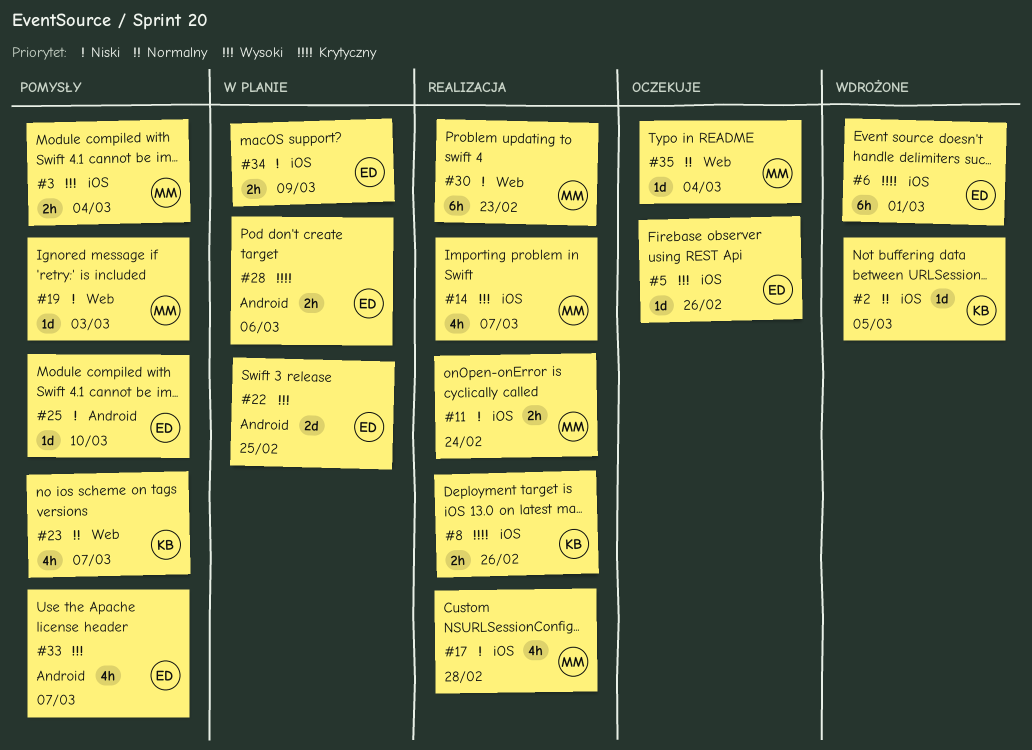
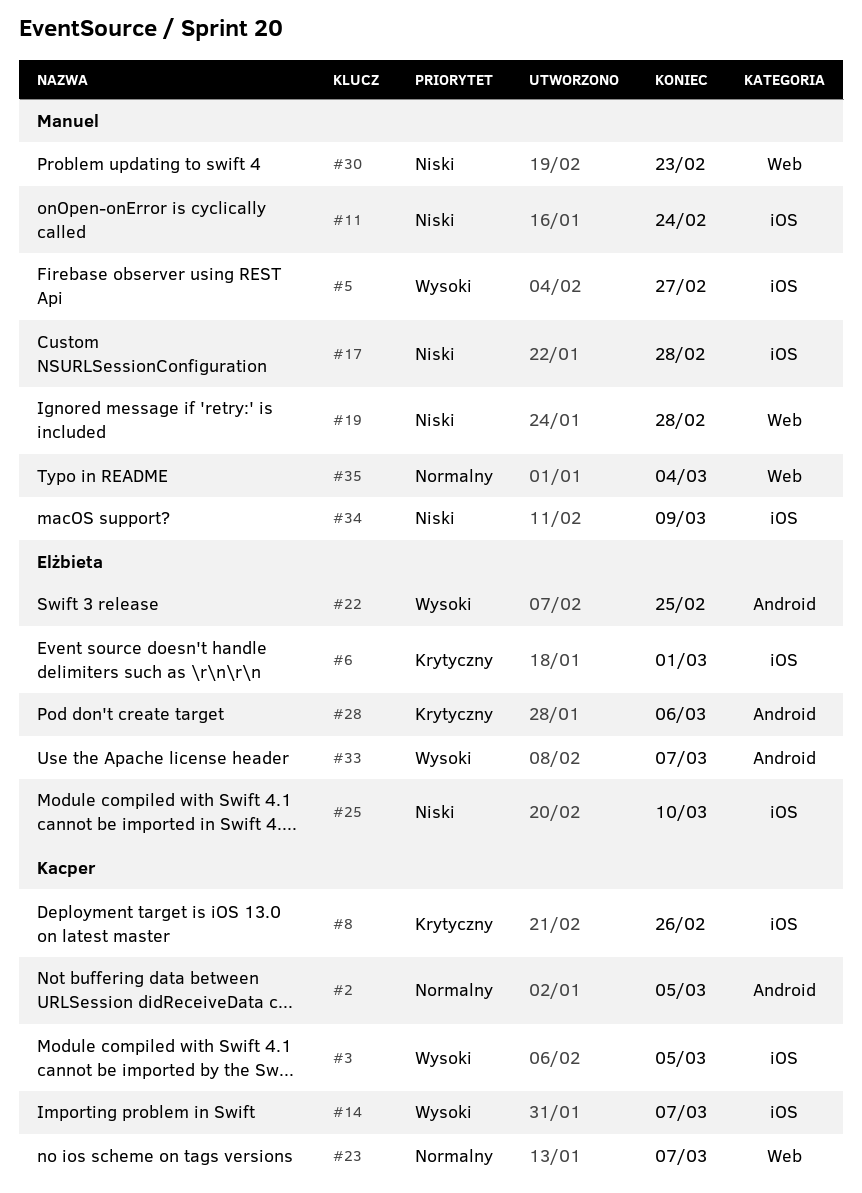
#2, label: iOS -> Android
#3, owner: Manuel -> Kacper
#3, due: Mar 4 -> Mar 5
#5, owner: Elżbieta -> Manuel
#5, due: Feb 26 -> Feb 27
#14, owner: Manuel -> Kacper
#19, due: Mar 3 -> Feb 28
#25, label: Android -> iOS
#34, owner: Elżbieta -> Manuel

